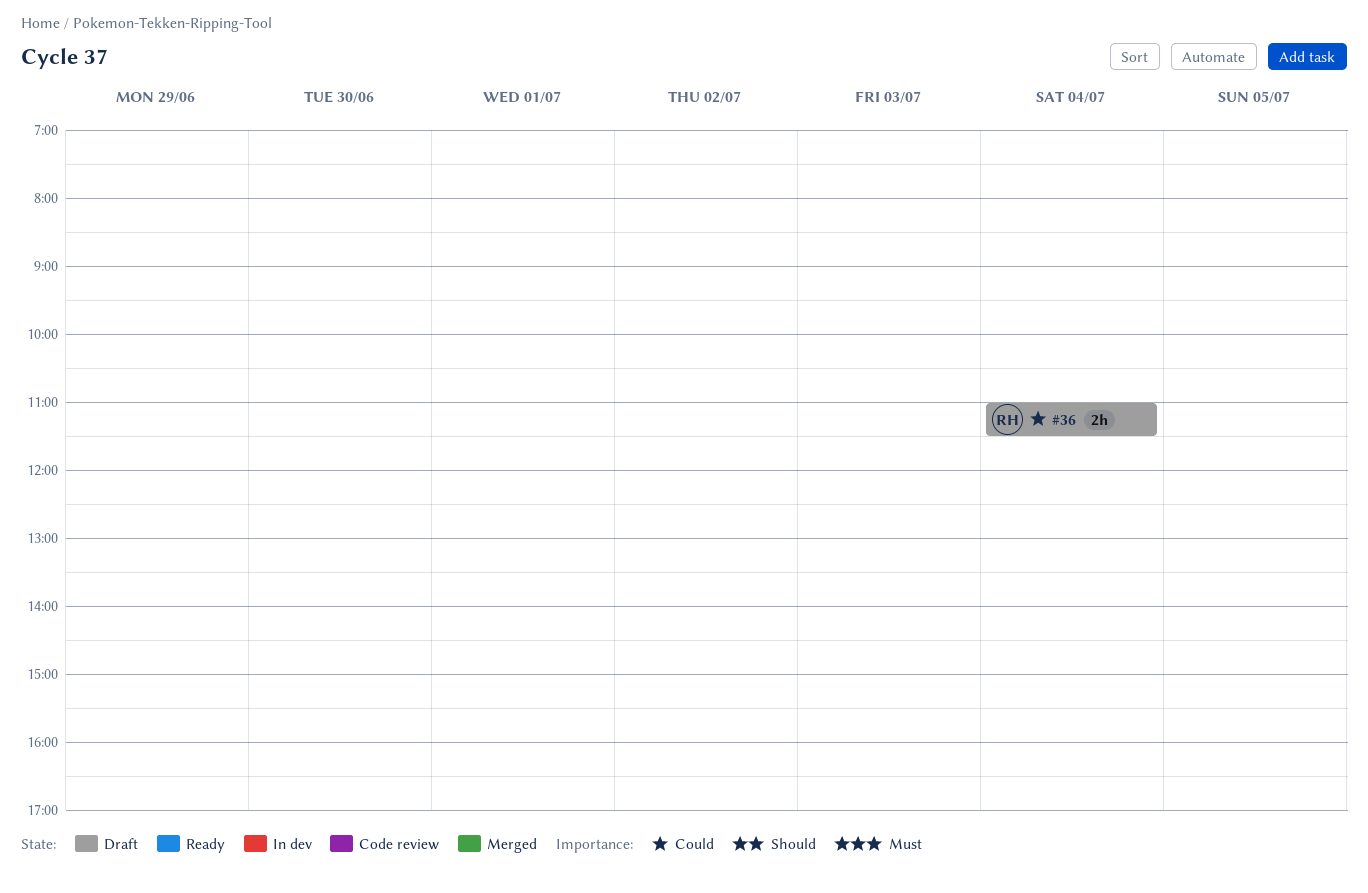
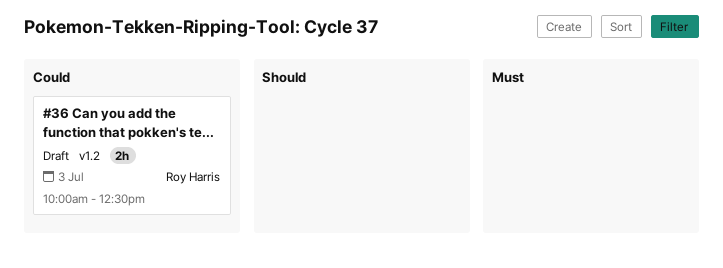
#36, day: Jul 4 -> Jul 3
#36, begins: 11:00 -> 10:00
#36, ends: 11:30 -> 12:30

